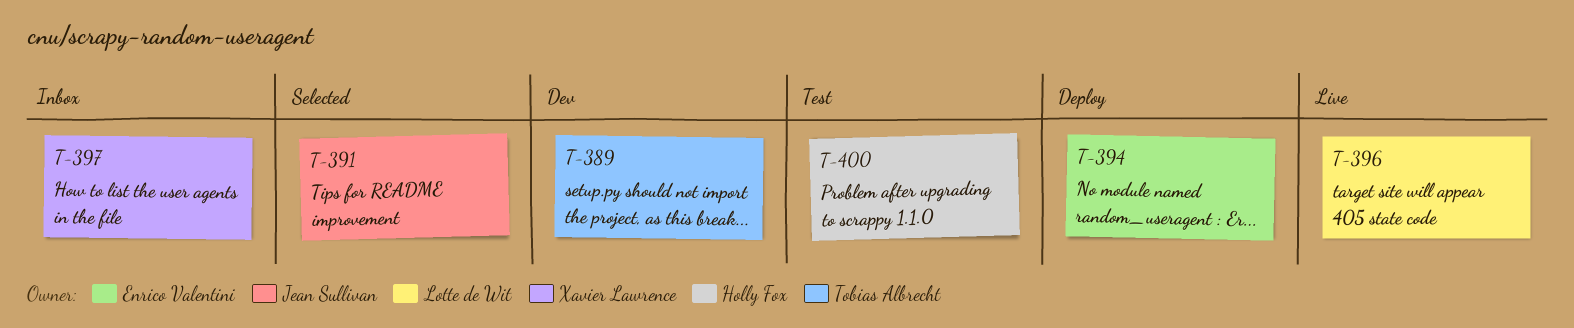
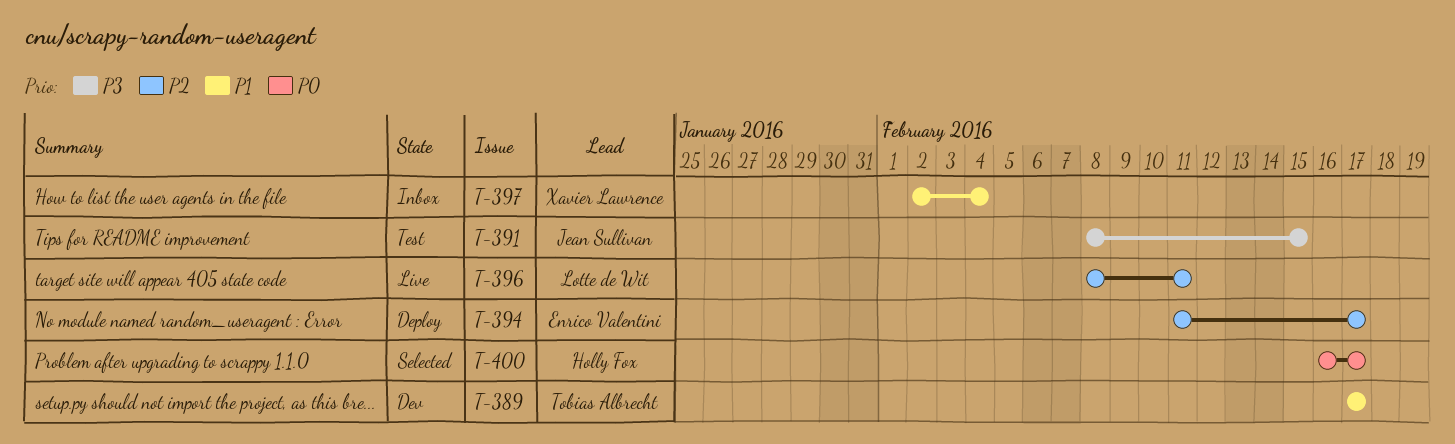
T-391, status: Selected -> Test
T-400, status: Test -> Selected

